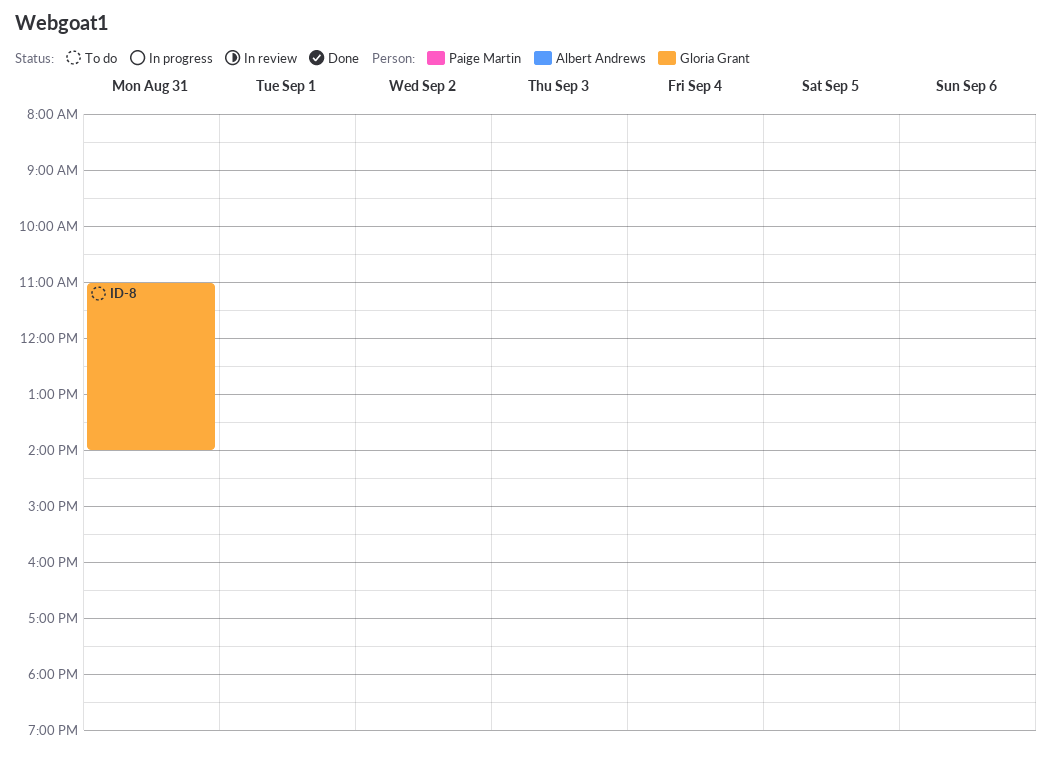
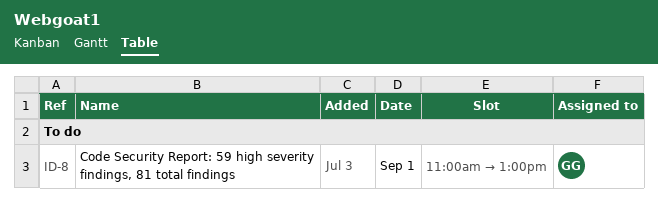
ID-8, day: Aug 31 -> Sep 1
ID-8, ends: 14:00 -> 13:00

